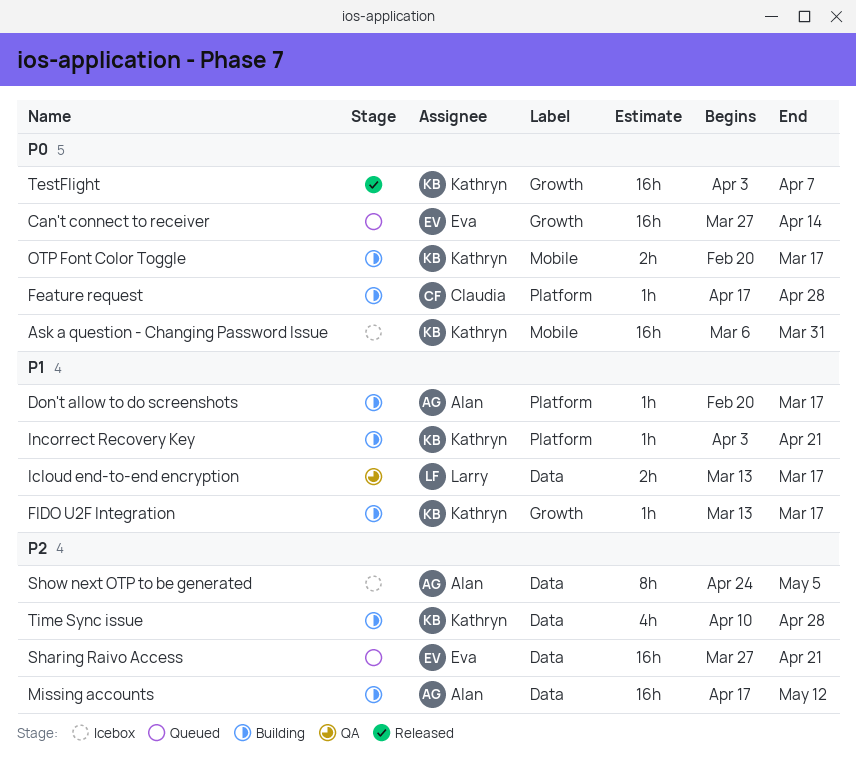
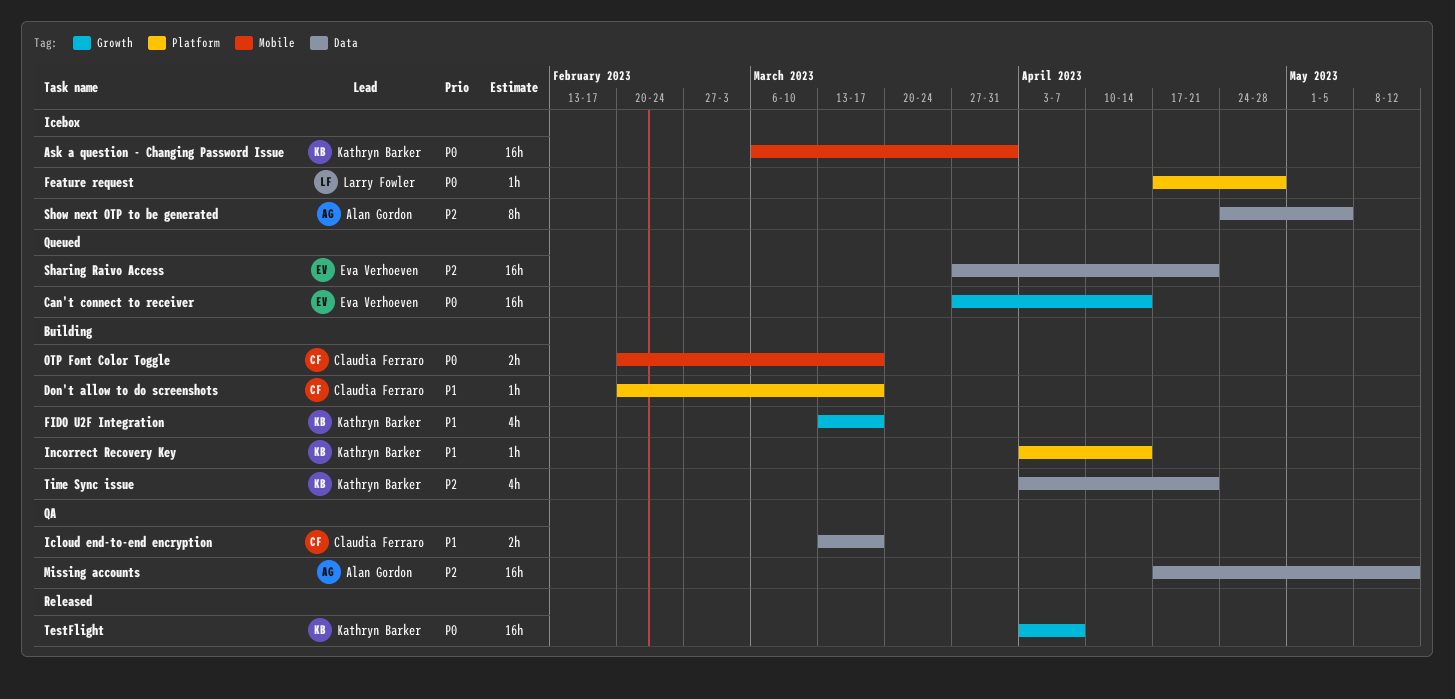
Don't allow to do screenshots, owner: Alan Gordon -> Claudia Ferraro
Feature request, status: Building -> Icebox
Feature request, owner: Claudia Ferraro -> Larry Fowler
FIDO U2F Integration, estimate: 1h -> 4h
Icloud end-to-end encryption, owner: Larry Fowler -> Claudia Ferraro
Incorrect Recovery Key, due: Apr 21 -> Apr 14
Missing accounts, status: Building -> QA
OTP Font Color Toggle, owner: Kathryn Barker -> Claudia Ferraro
Time Sync issue, start: Apr 10 -> Apr 3
Time Sync issue, due: Apr 28 -> Apr 21

